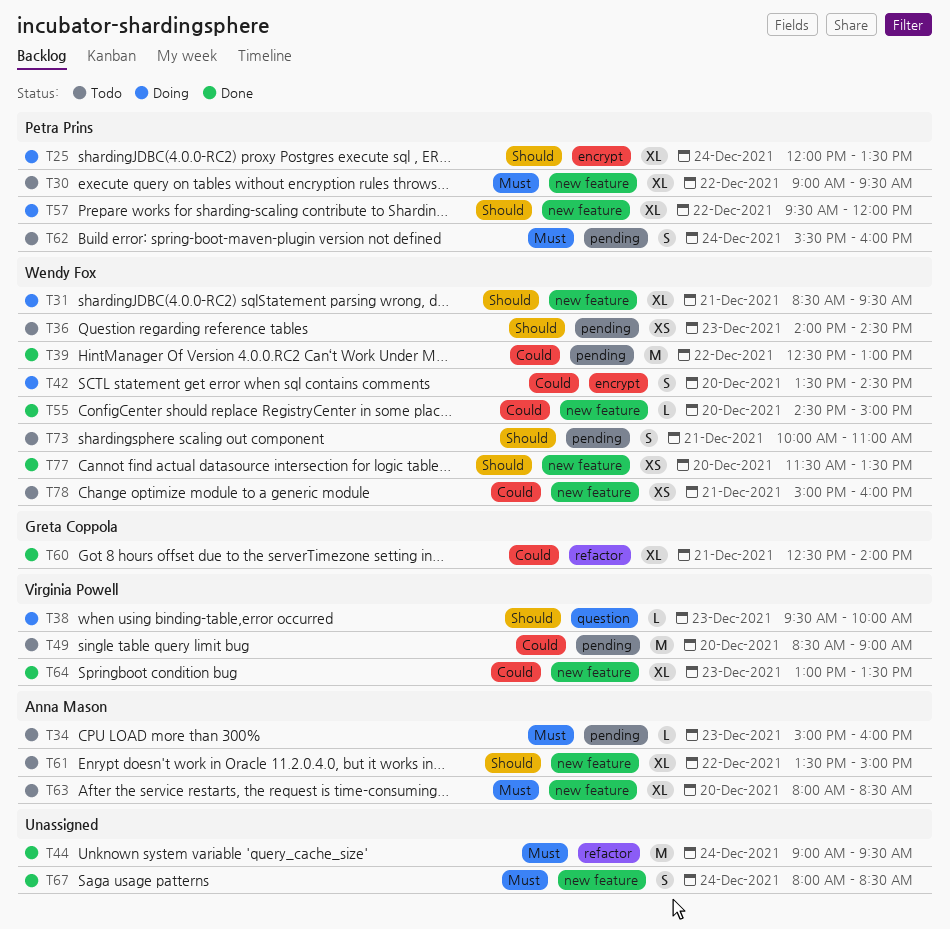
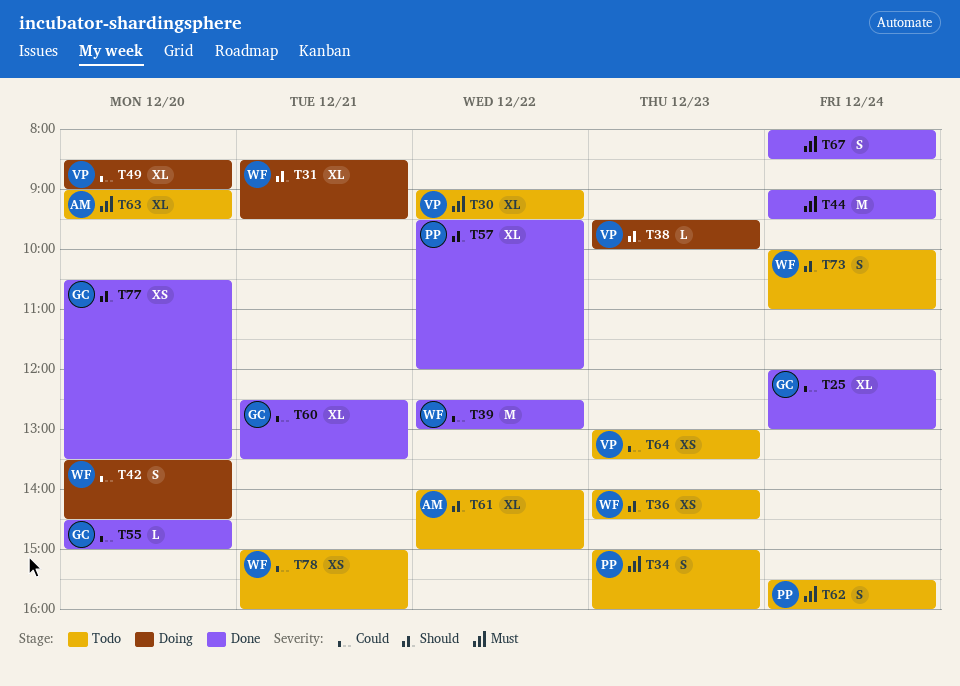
T25, status: Doing -> Done
T25, owner: Petra Prins -> Greta Coppola
T25, priority: Should -> Could
T25, ends: 13:30 -> 13:00
T30, owner: Petra Prins -> Virginia Powell
T34, owner: Anna Mason -> Petra Prins
T34, estimate: L -> S
T49, status: Todo -> Doing
T49, estimate: M -> XL
T55, owner: Wendy Fox -> Greta Coppola
T57, status: Doing -> Done
T60, ends: 14:00 -> 13:30
T61, begins: 13:30 -> 14:00
T63, begins: 08:00 -> 09:00
T63, ends: 08:30 -> 09:30
T64, status: Done -> Todo
T64, estimate: XL -> XS
T73, day: Dec 21 -> Dec 24
T77, owner: Wendy Fox -> Greta Coppola
T77, begins: 11:30 -> 10:30

